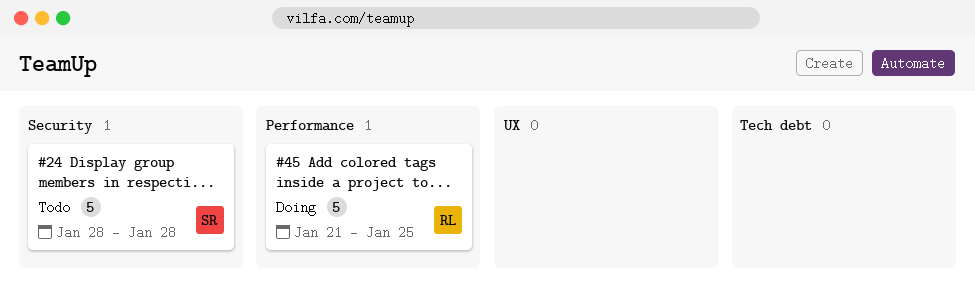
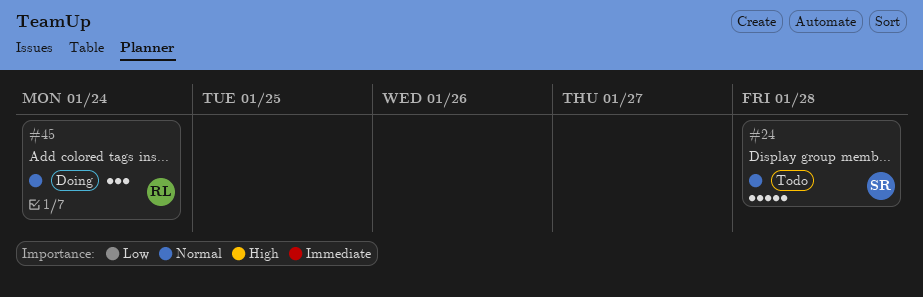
#45, estimate: 5 -> 3
#45, due: Jan 25 -> Jan 24

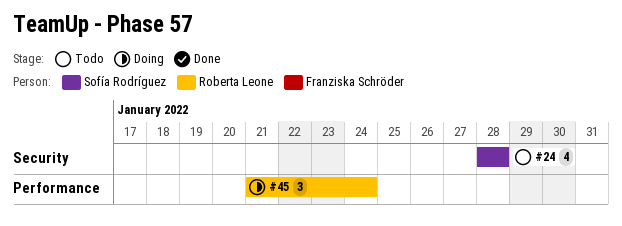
#24, estimate: 5 -> 4

